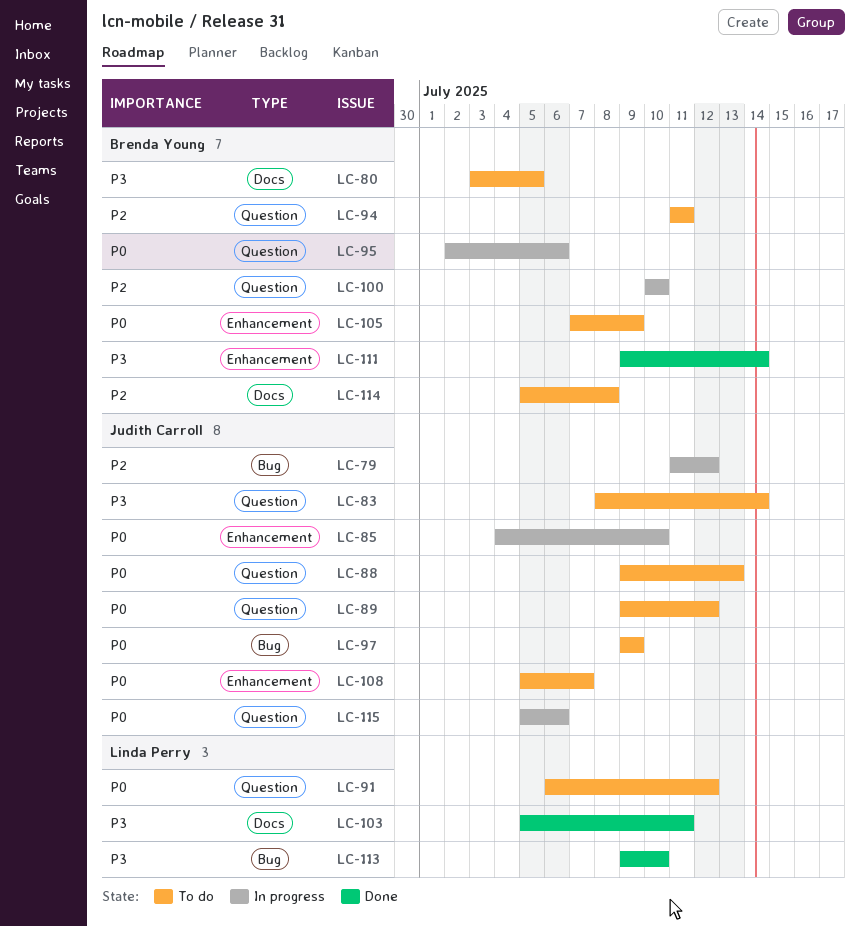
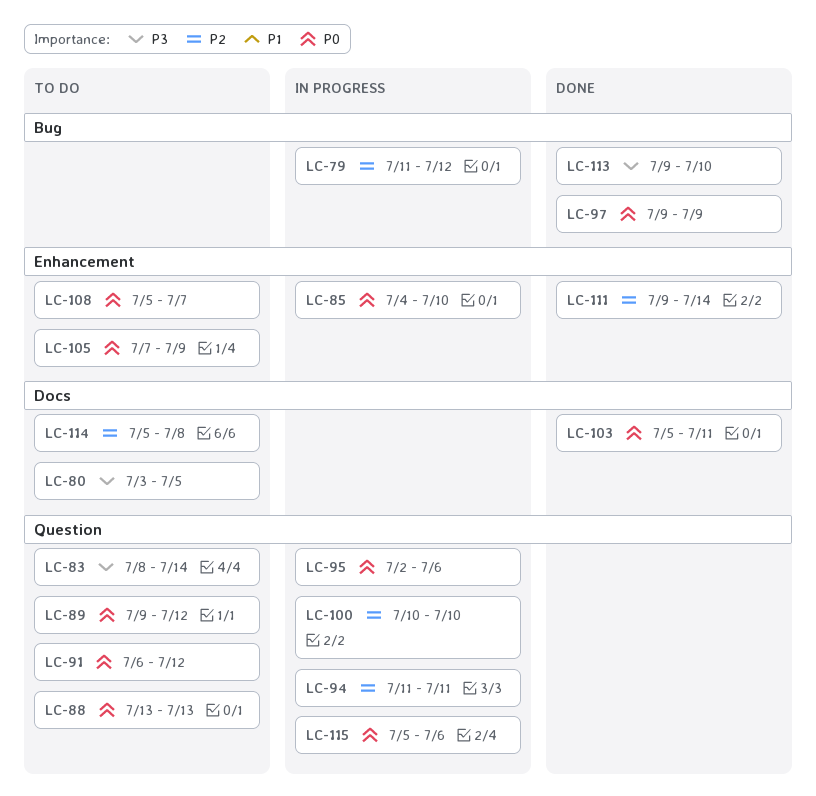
LC-88, start: Jul 9 -> Jul 13
LC-94, status: To do -> In progress
LC-97, status: To do -> Done
LC-103, priority: P3 -> P0
LC-111, priority: P3 -> P2

